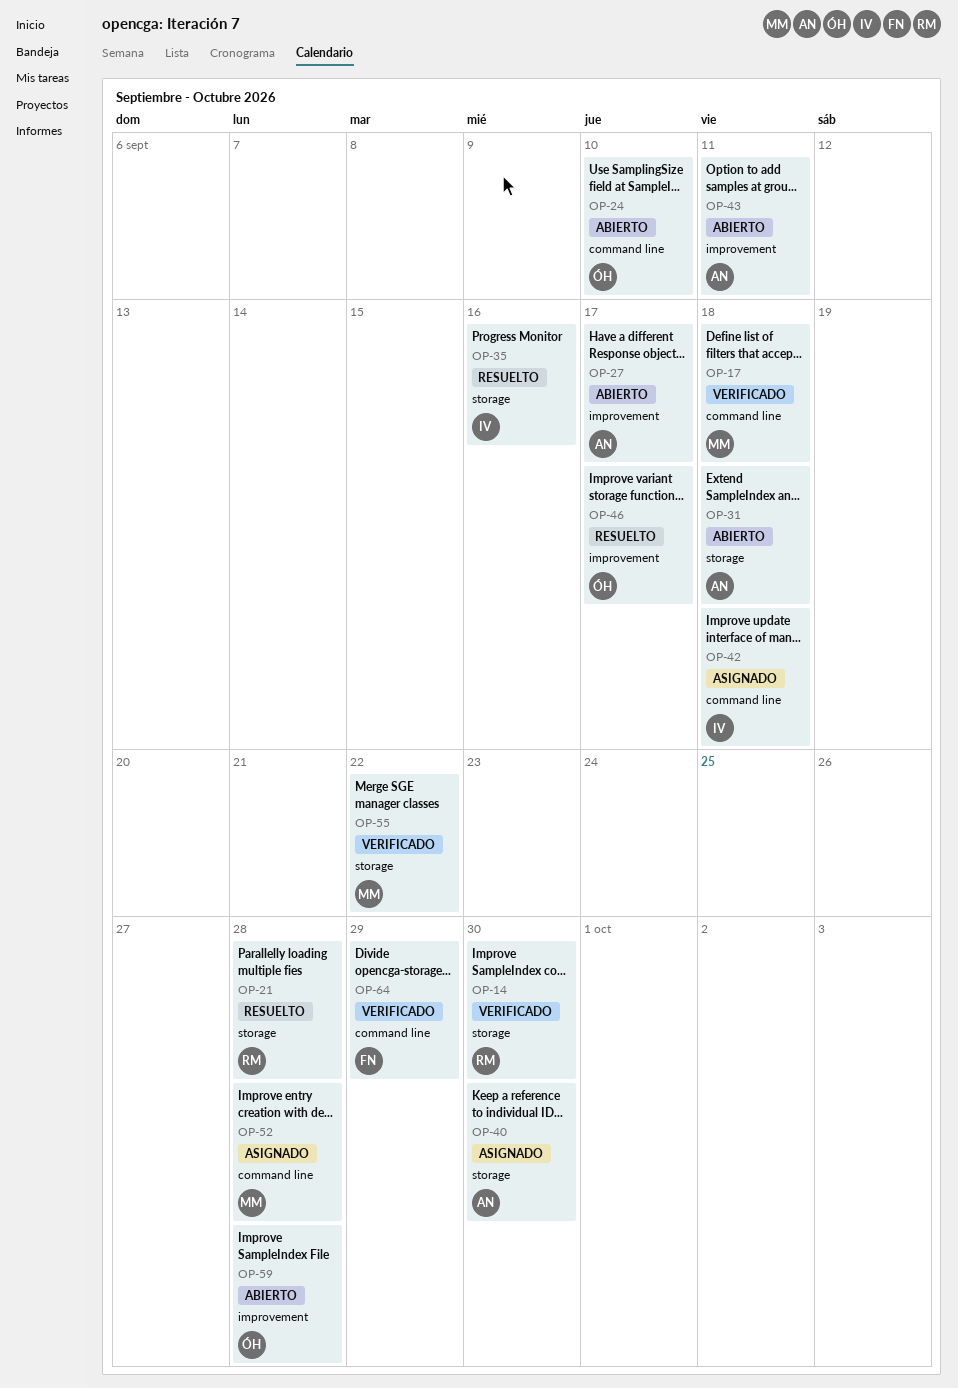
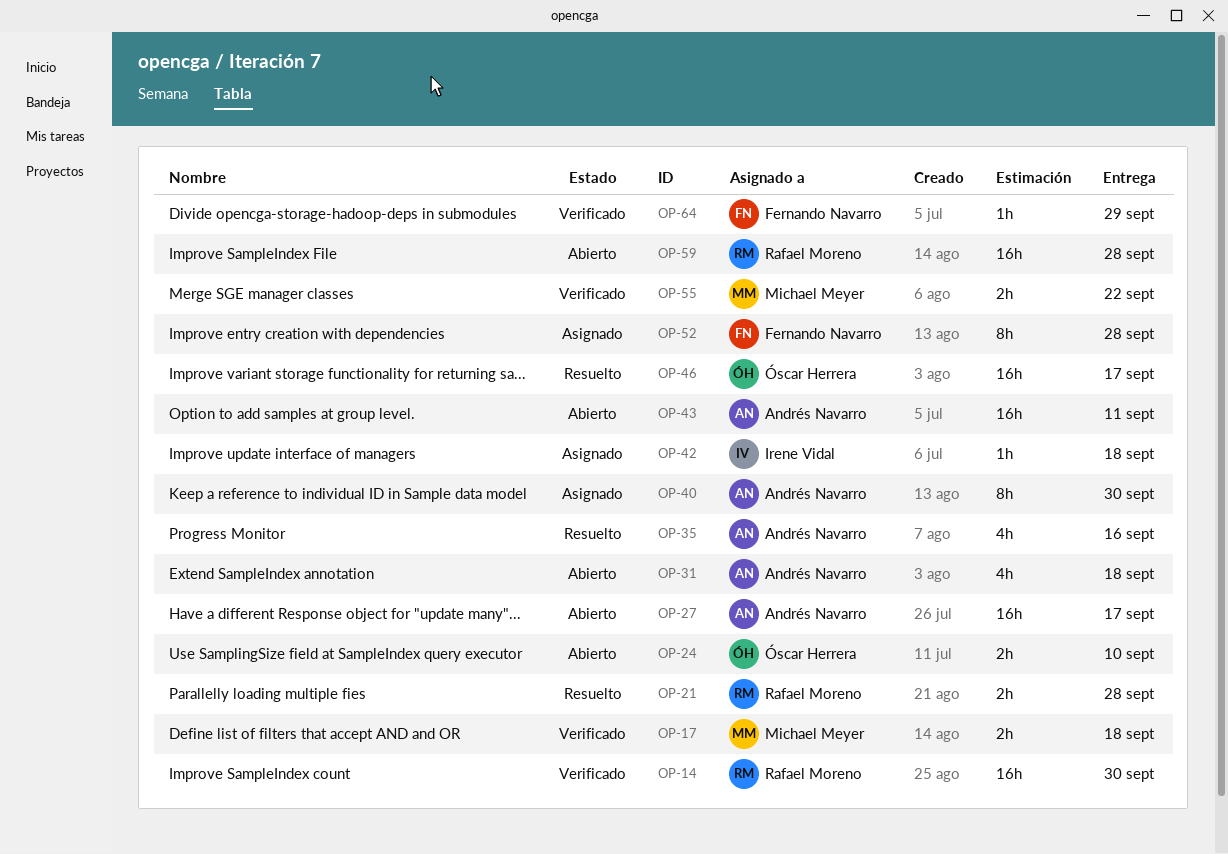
OP-35, owner: Irene Vidal -> Andrés Navarro
OP-52, owner: Michael Meyer -> Fernando Navarro
OP-59, owner: Óscar Herrera -> Rafael Moreno

